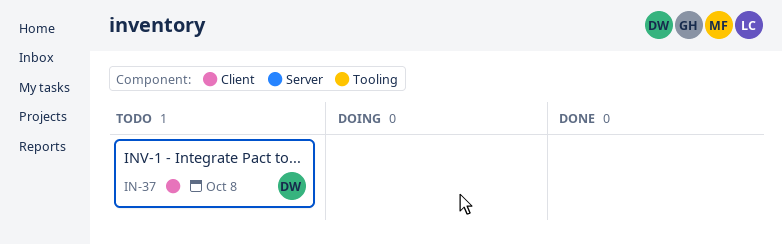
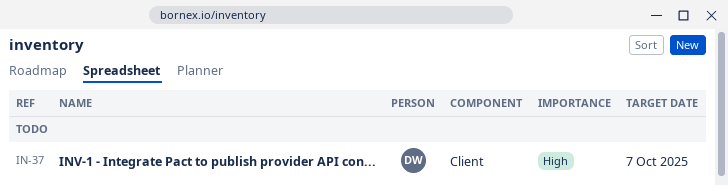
IN-37, due: Oct 8 -> Oct 7

